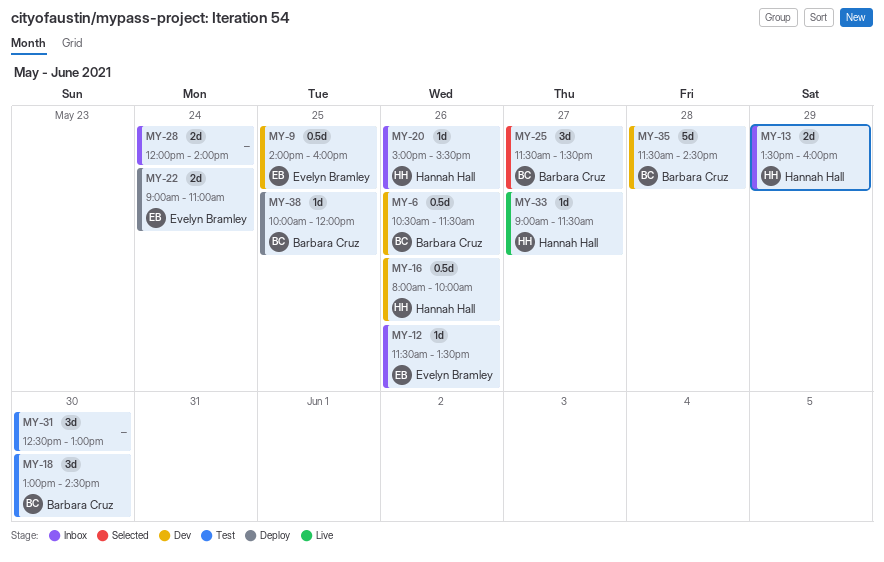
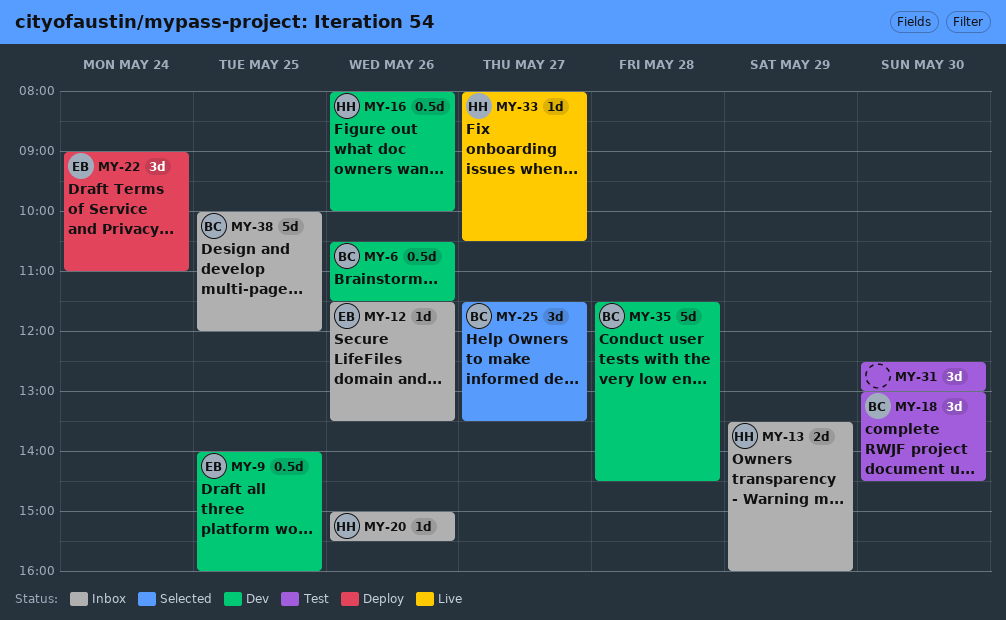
MY-22, estimate: 2d -> 3d
MY-28: present -> none
MY-33, begins: 09:00 -> 08:00
MY-33, ends: 11:30 -> 10:30
MY-38, status: Deploy -> Inbox
MY-38, estimate: 1d -> 5d

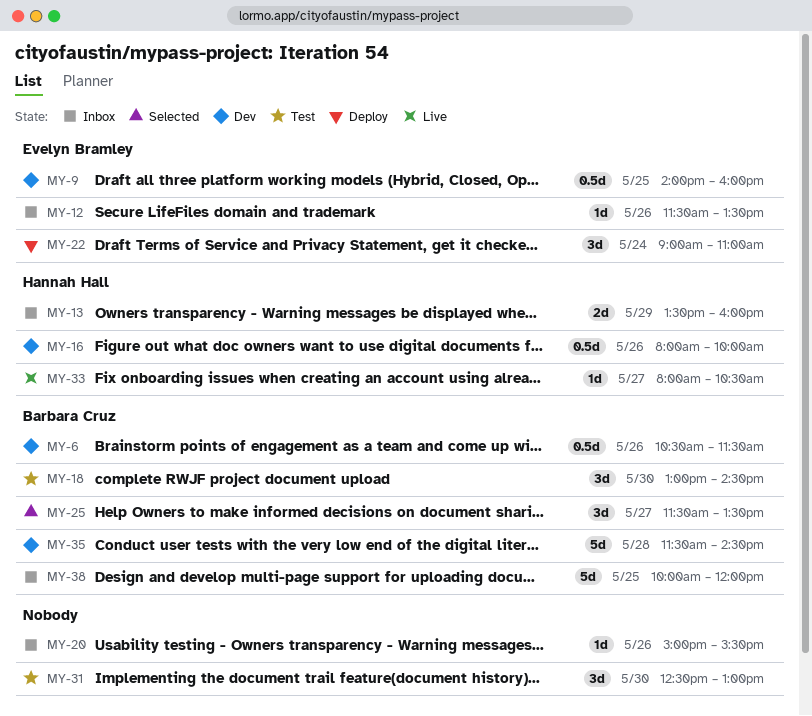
MY-20, owner: Hannah Hall -> none

